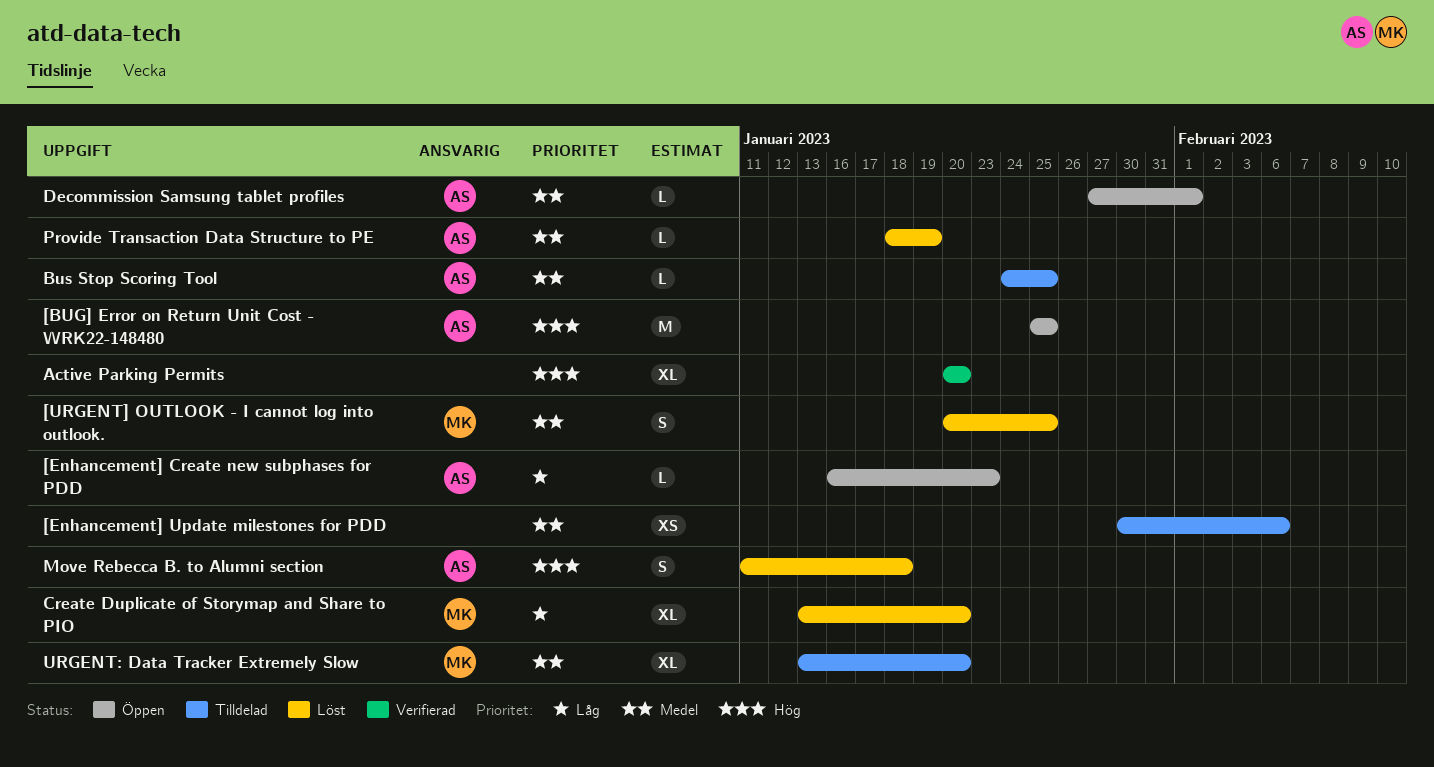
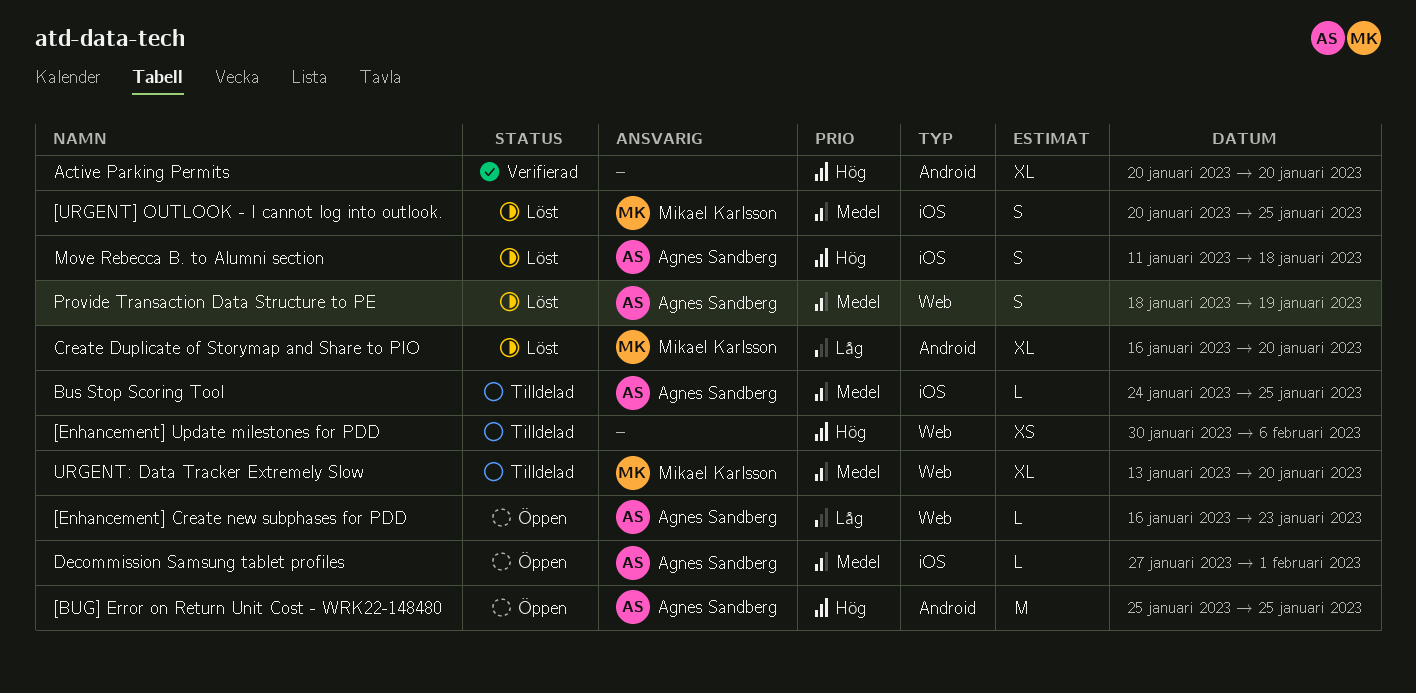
[Enhancement] Update milestones for PDD, priority: Medel -> Hög
Create Duplicate of Storymap and Share to PIO, start: Jan 13 -> Jan 16
Provide Transaction Data Structure to PE, estimate: L -> S

